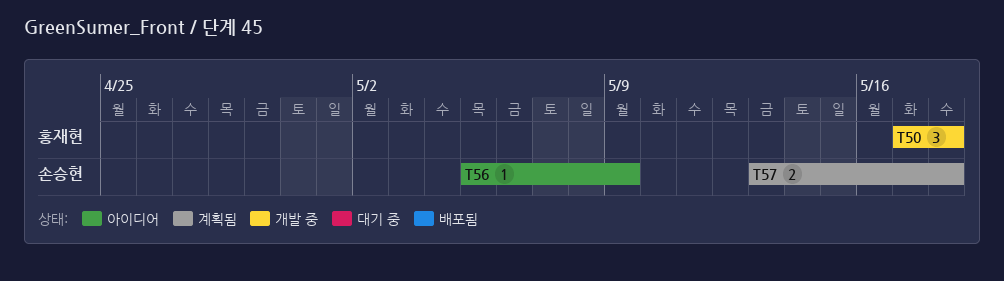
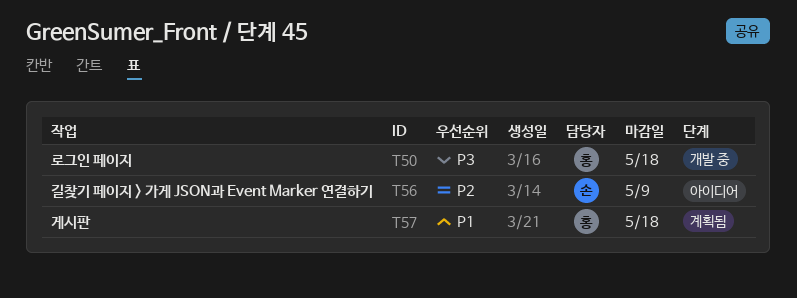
T57, owner: 손승현 -> 홍재현

